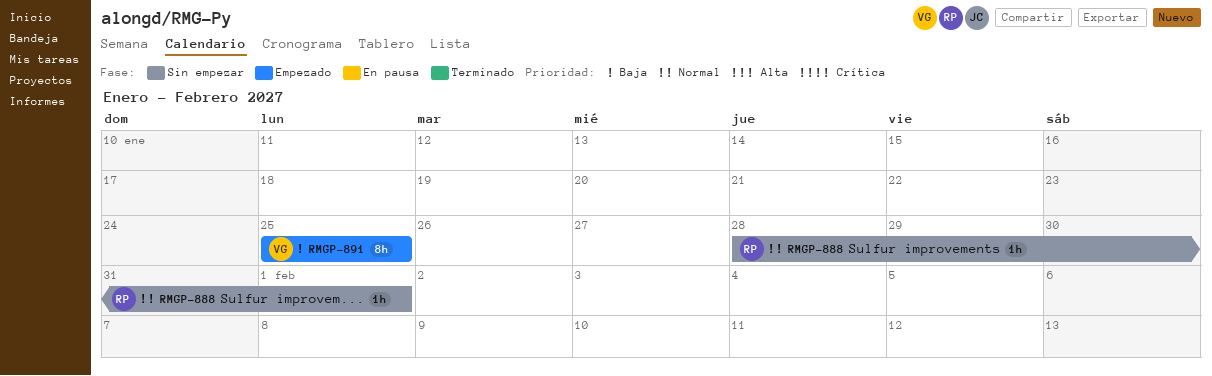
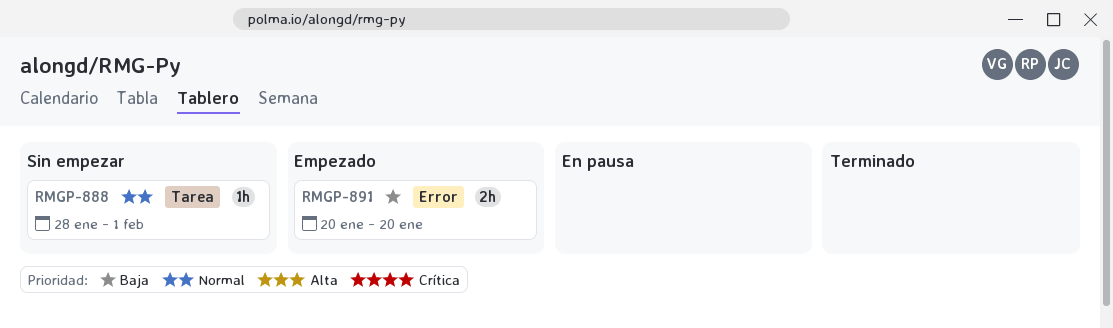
RMGP-891, estimate: 8h -> 2h
RMGP-891, start: Jan 25 -> Jan 20
RMGP-891, due: Jan 25 -> Jan 20

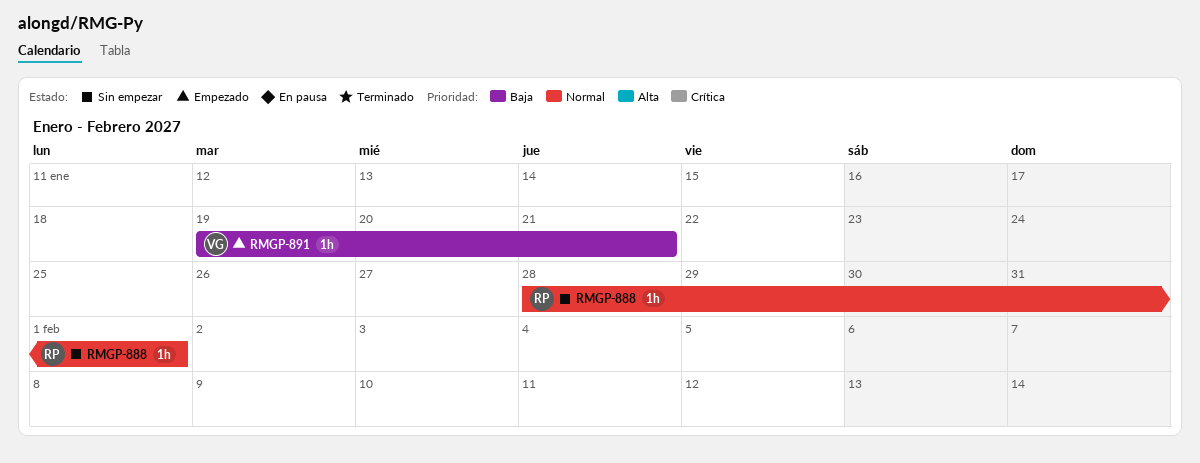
RMGP-891, estimate: 2h -> 1h
RMGP-891, start: Jan 20 -> Jan 19
RMGP-891, due: Jan 20 -> Jan 21

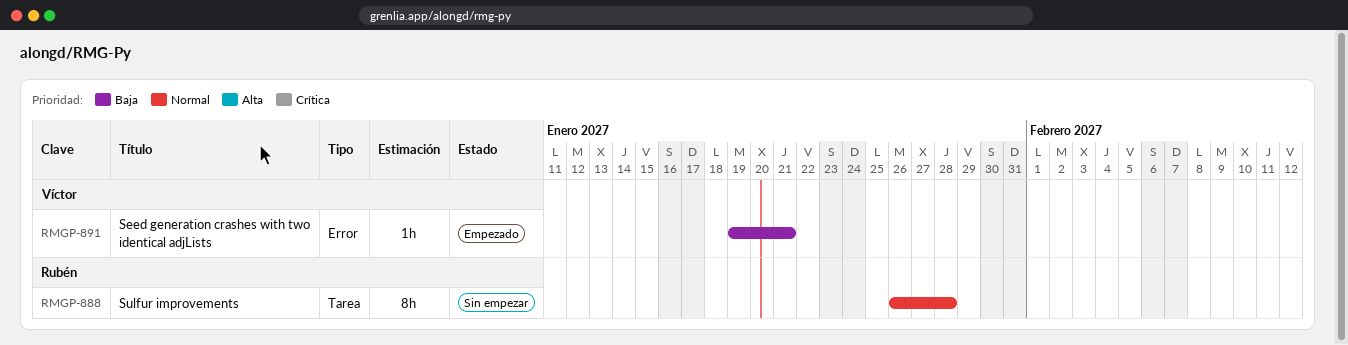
RMGP-888, estimate: 1h -> 8h
RMGP-888, start: Jan 28 -> Jan 26
RMGP-888, due: Feb 1 -> Jan 28

